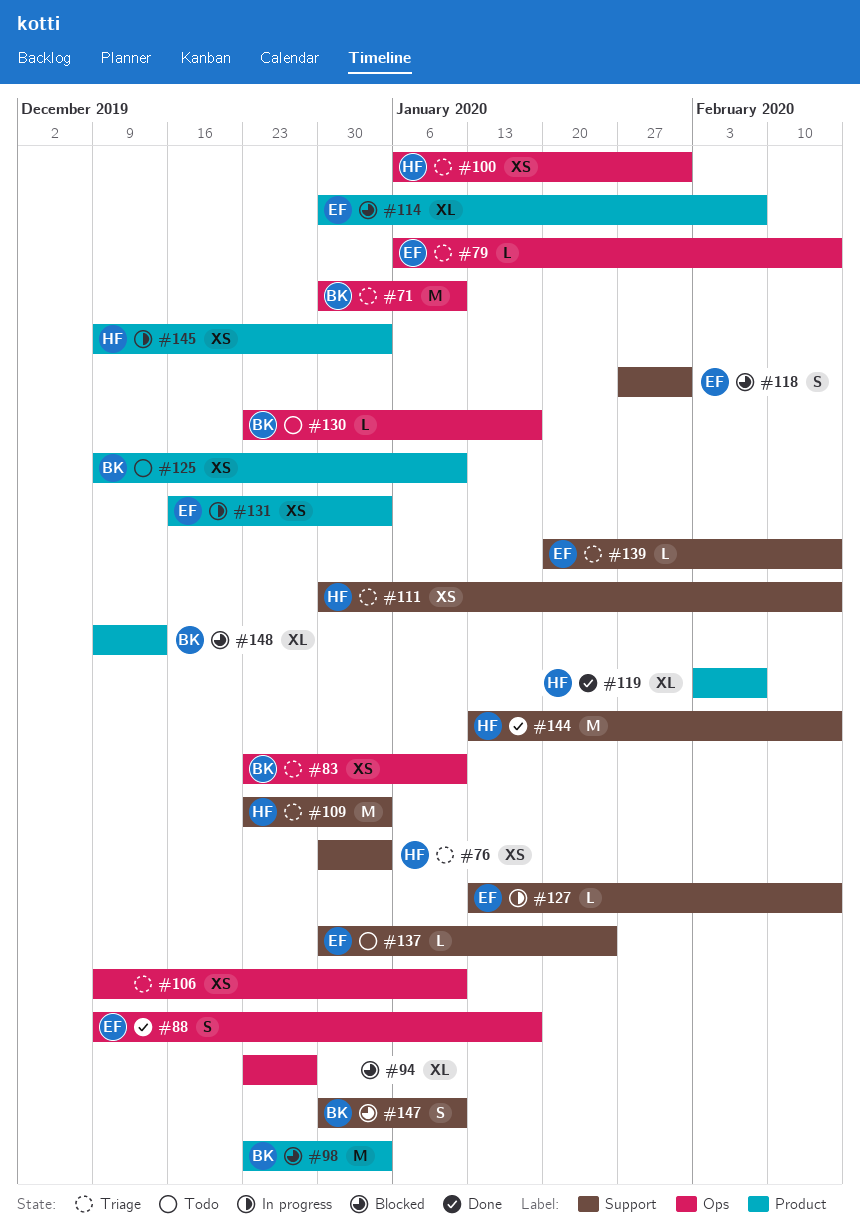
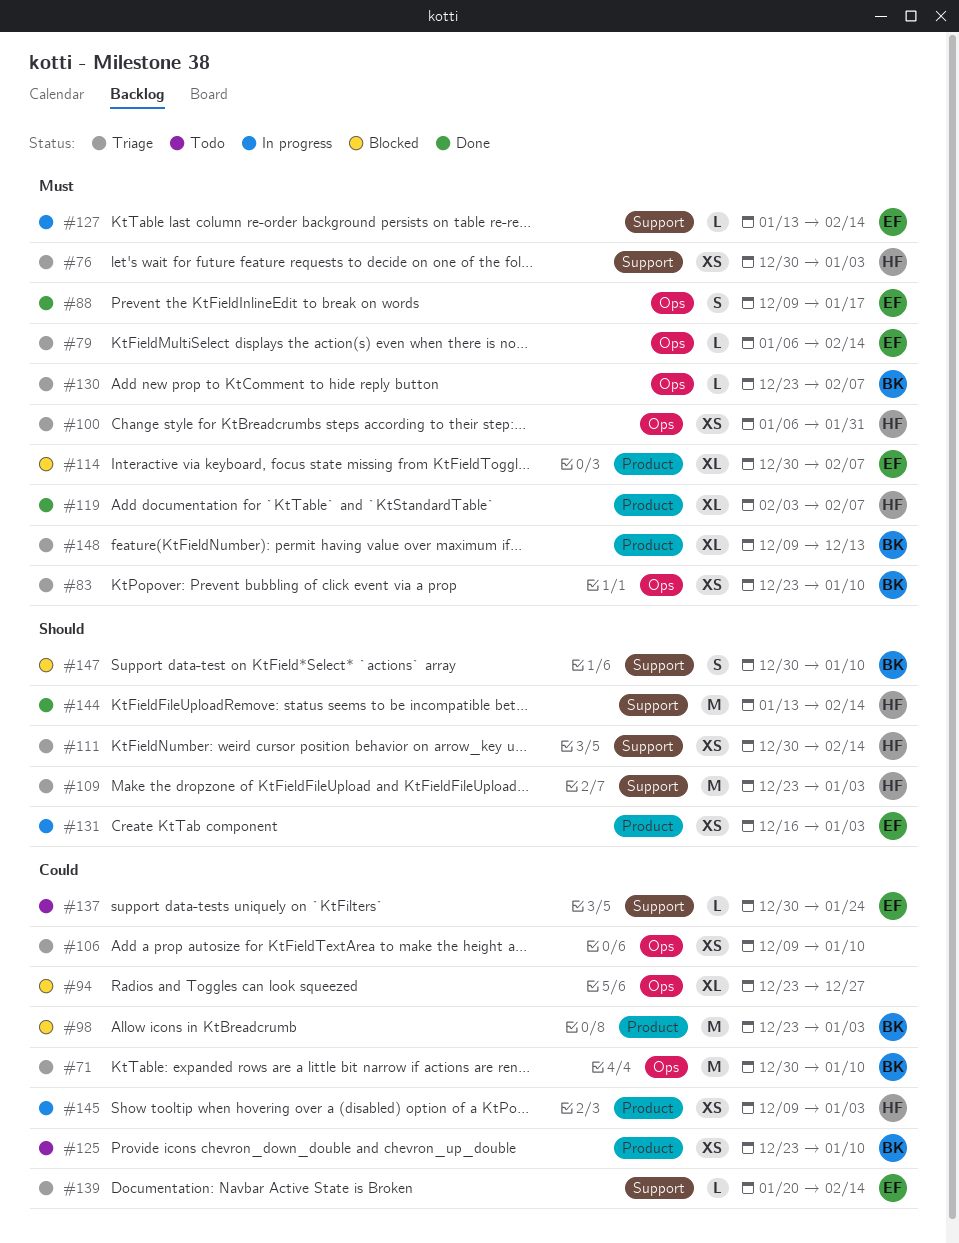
#118: present -> none
#125, start: Dec 9 -> Dec 23
#130, status: Todo -> Triage
#130, due: Jan 17 -> Feb 7
#148, status: Blocked -> Triage

